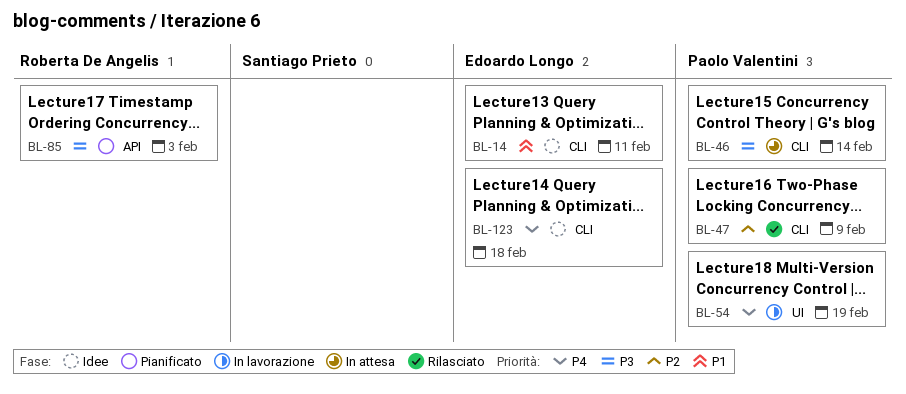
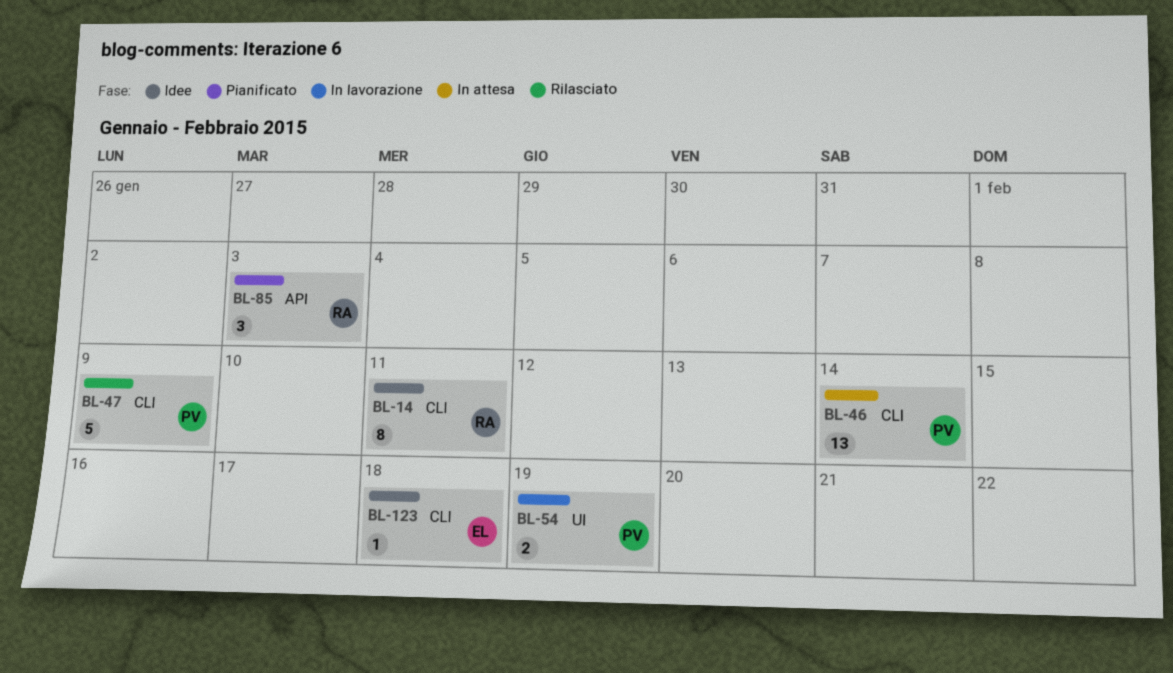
BL-14, owner: Edoardo Longo -> Roberta De Angelis

